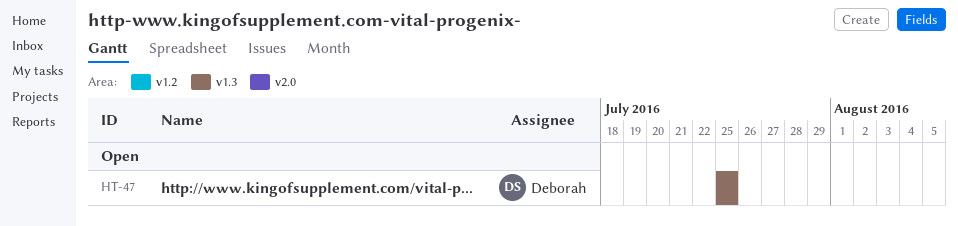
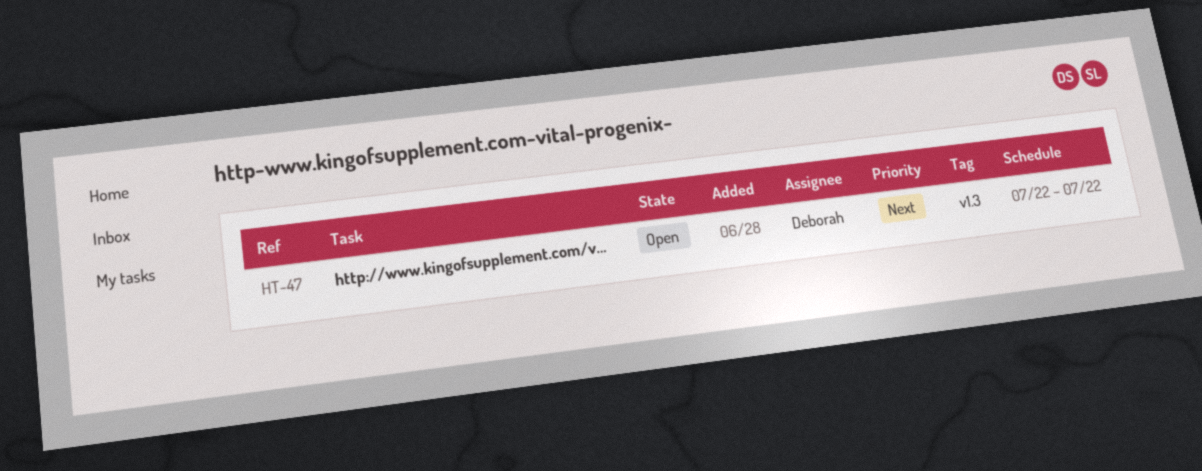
HT-47, start: Jul 25 -> Jul 22
HT-47, due: Jul 25 -> Jul 22

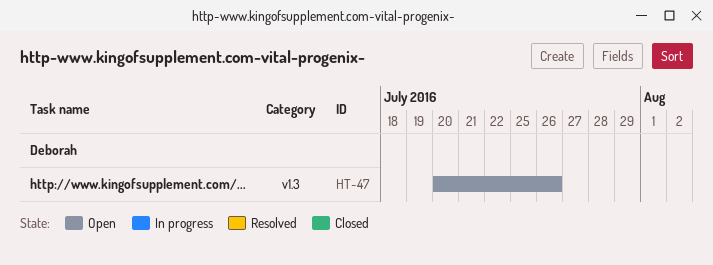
HT-47, start: Jul 22 -> Jul 20
HT-47, due: Jul 22 -> Jul 26

